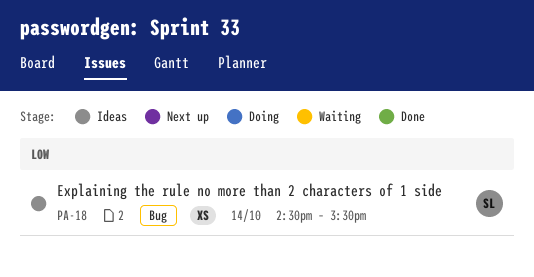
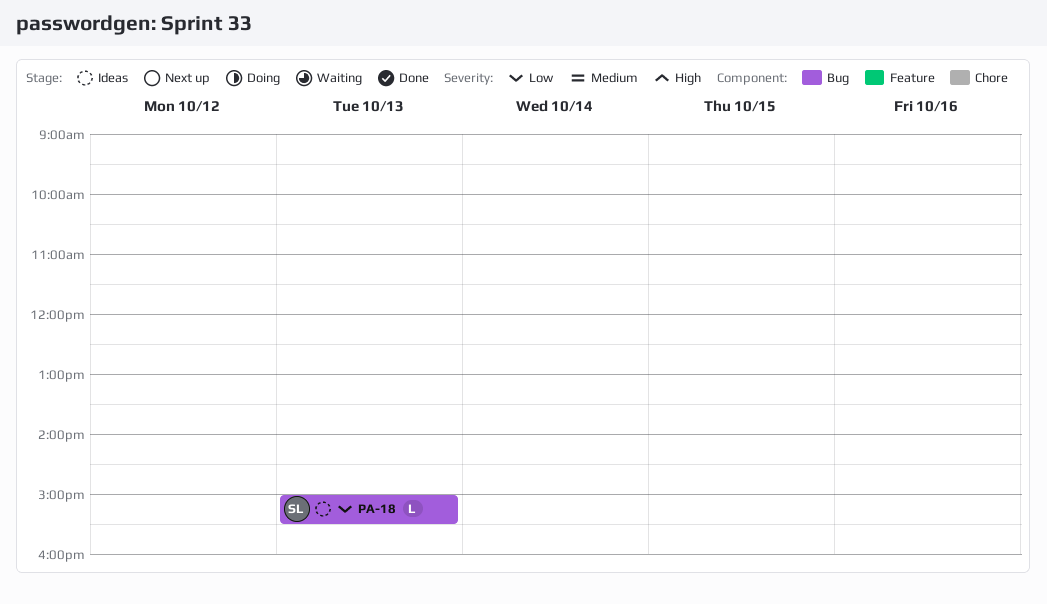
PA-18, estimate: XS -> L
PA-18, day: Oct 14 -> Oct 13
PA-18, begins: 14:30 -> 15:00

